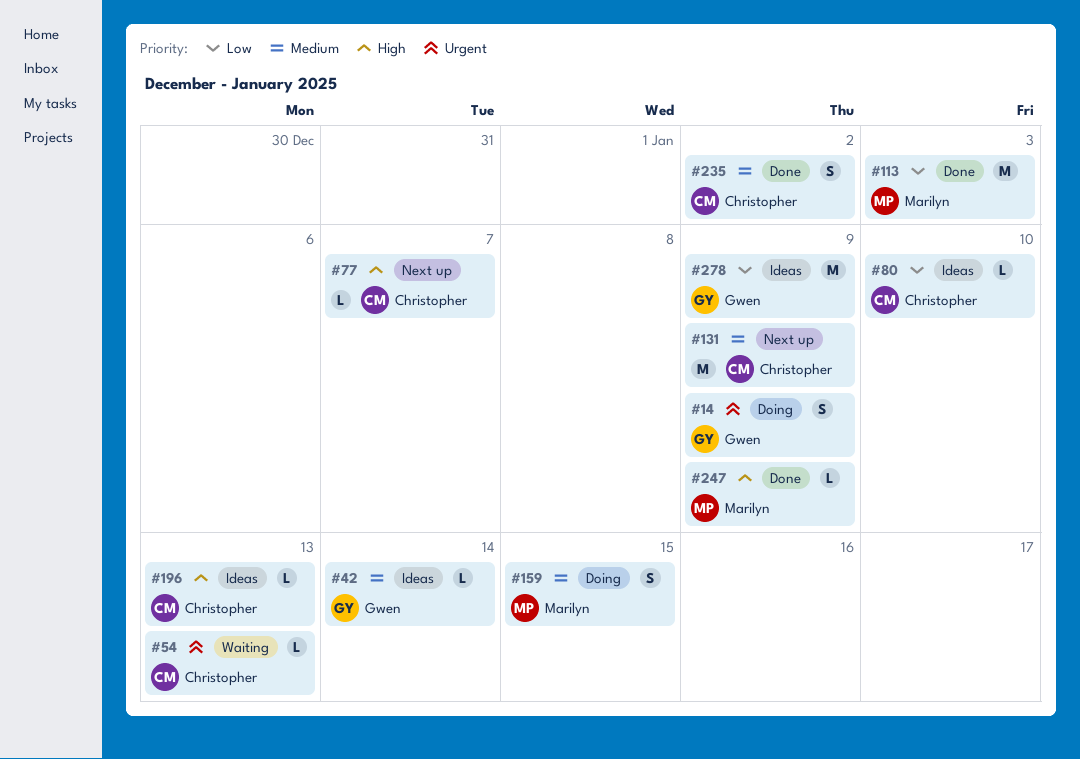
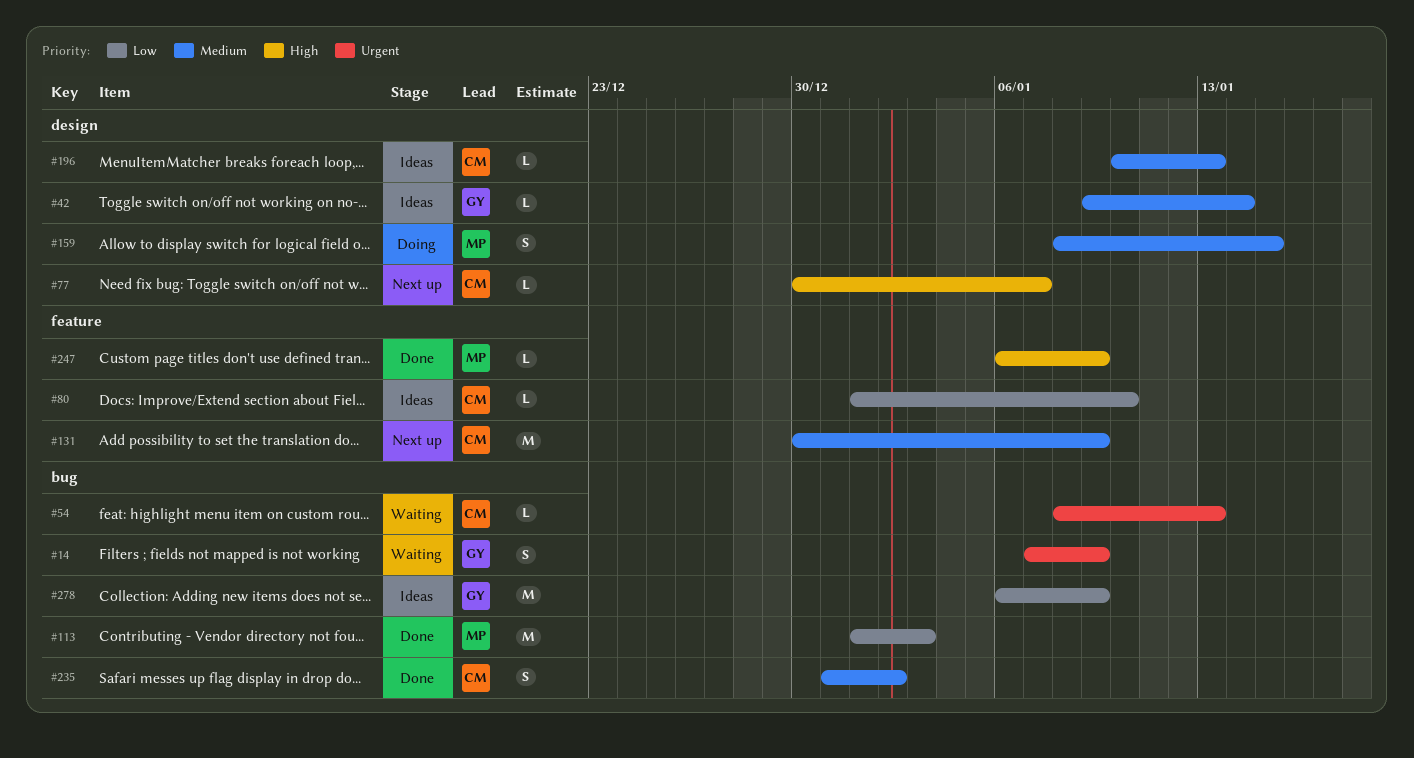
#14, status: Doing -> Waiting
#196, priority: High -> Medium

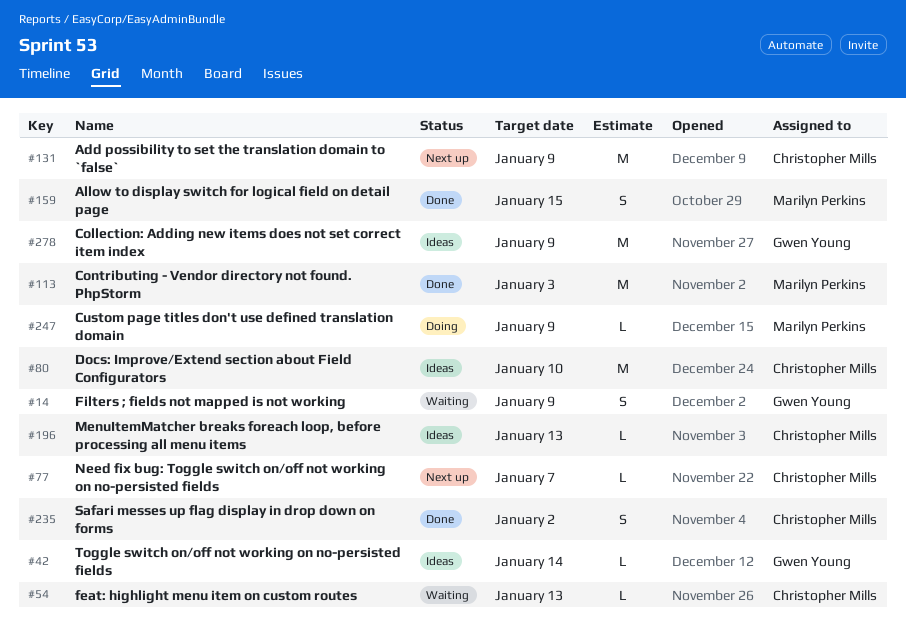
#80, estimate: L -> M
#159, status: Doing -> Done
#247, status: Done -> Doing

